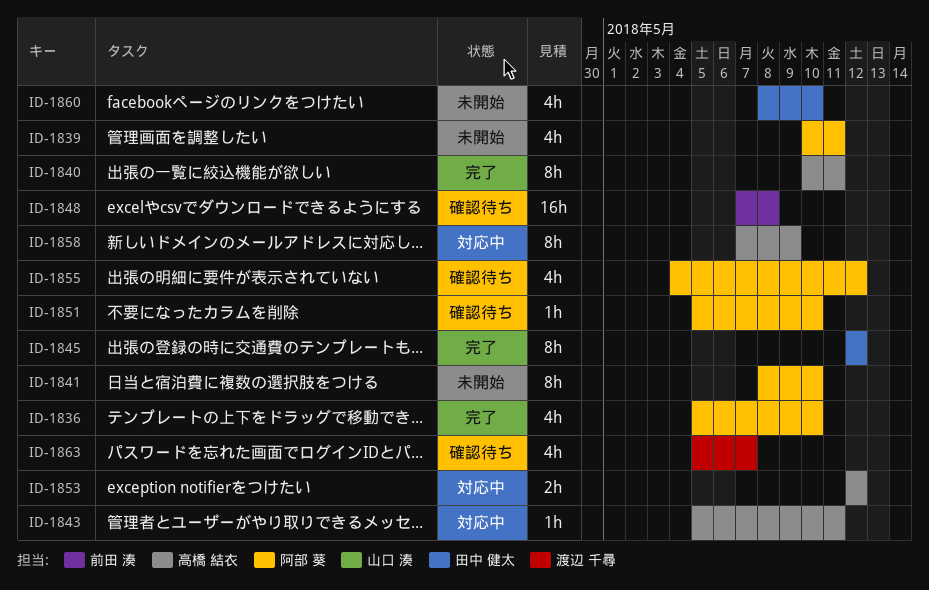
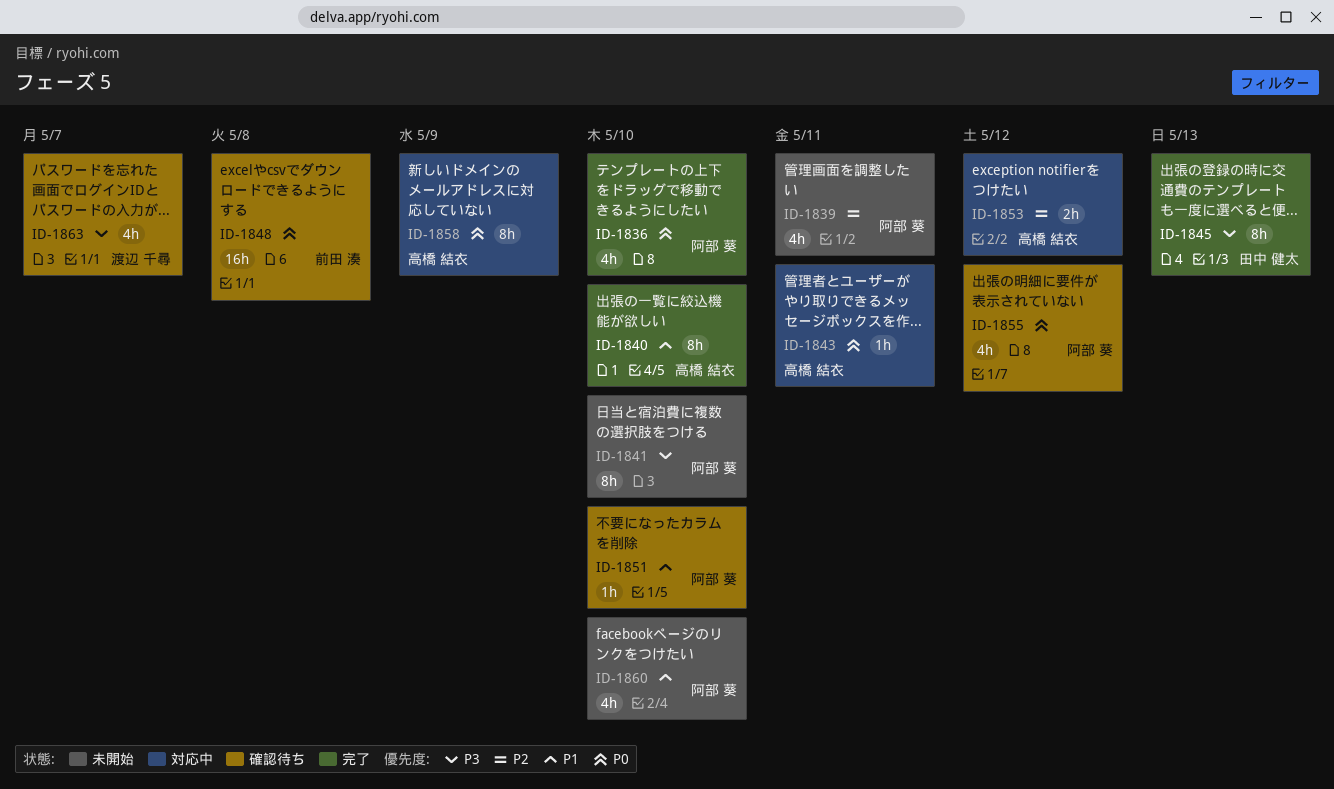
ID-1840, due: May 11 -> May 10
ID-1845, due: May 12 -> May 13
ID-1860, owner: 田中 健太 -> 阿部 葵

